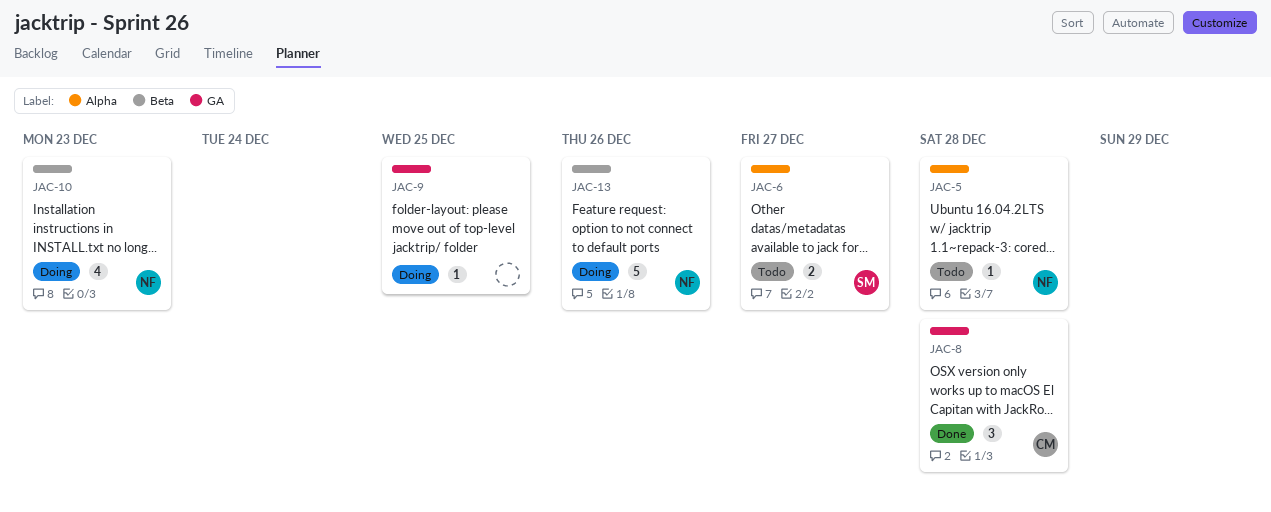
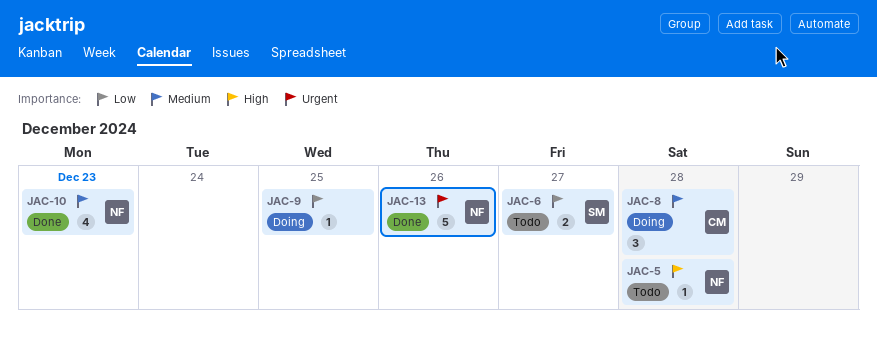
JAC-8, status: Done -> Doing
JAC-10, status: Doing -> Done
JAC-13, status: Doing -> Done

